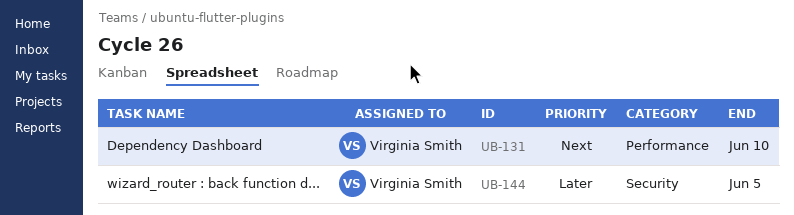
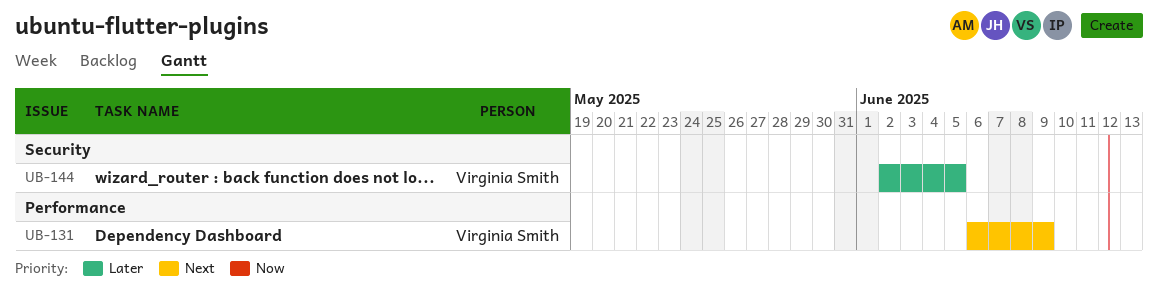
UB-131, due: Jun 10 -> Jun 9

